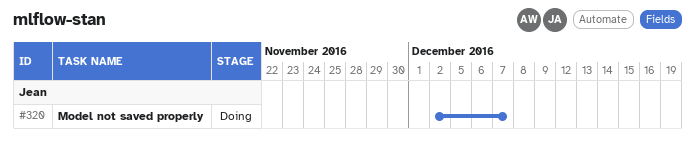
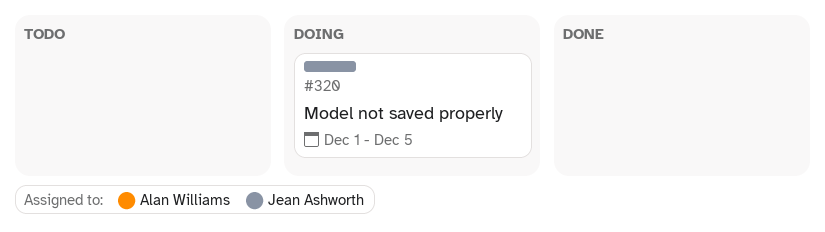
#320, start: Dec 2 -> Dec 1
#320, due: Dec 7 -> Dec 5

